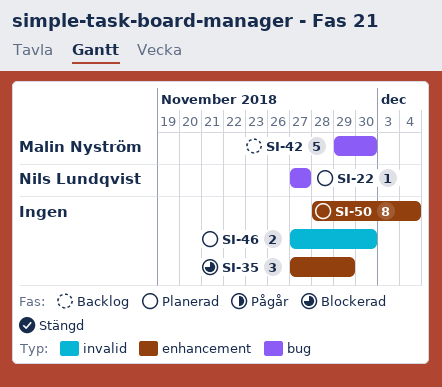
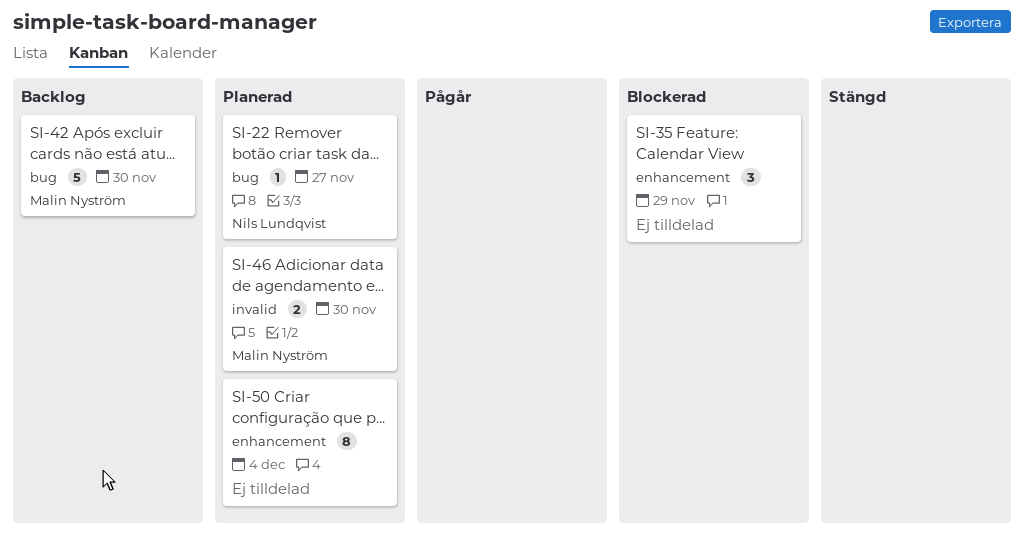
SI-46, owner: none -> Malin Nyström

